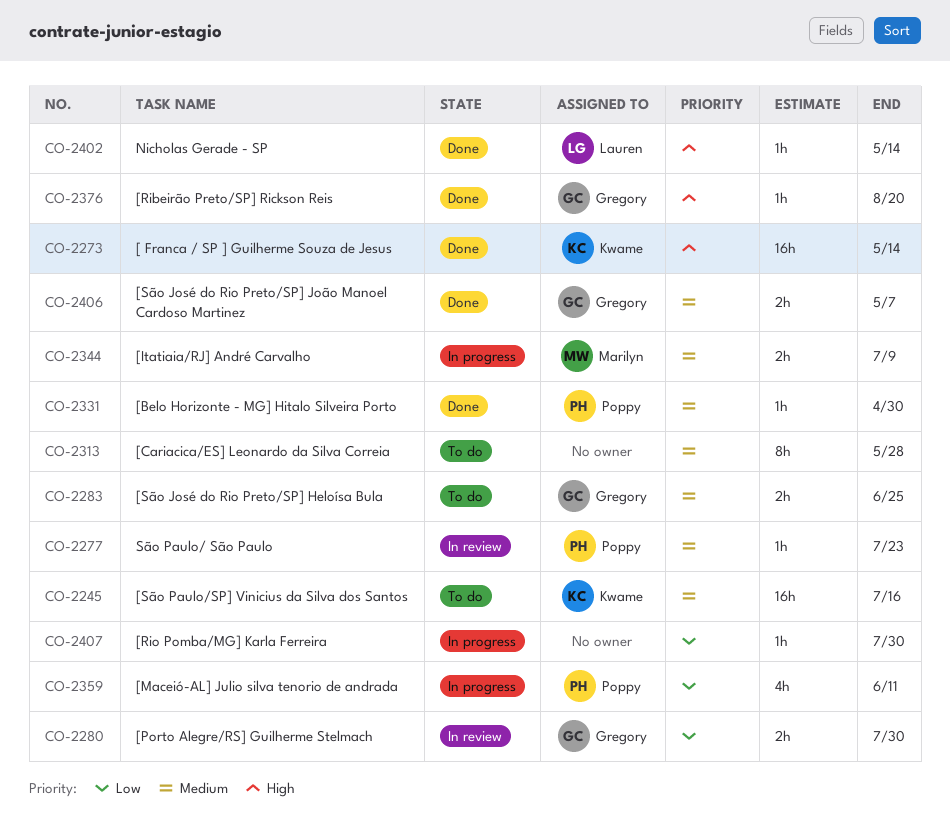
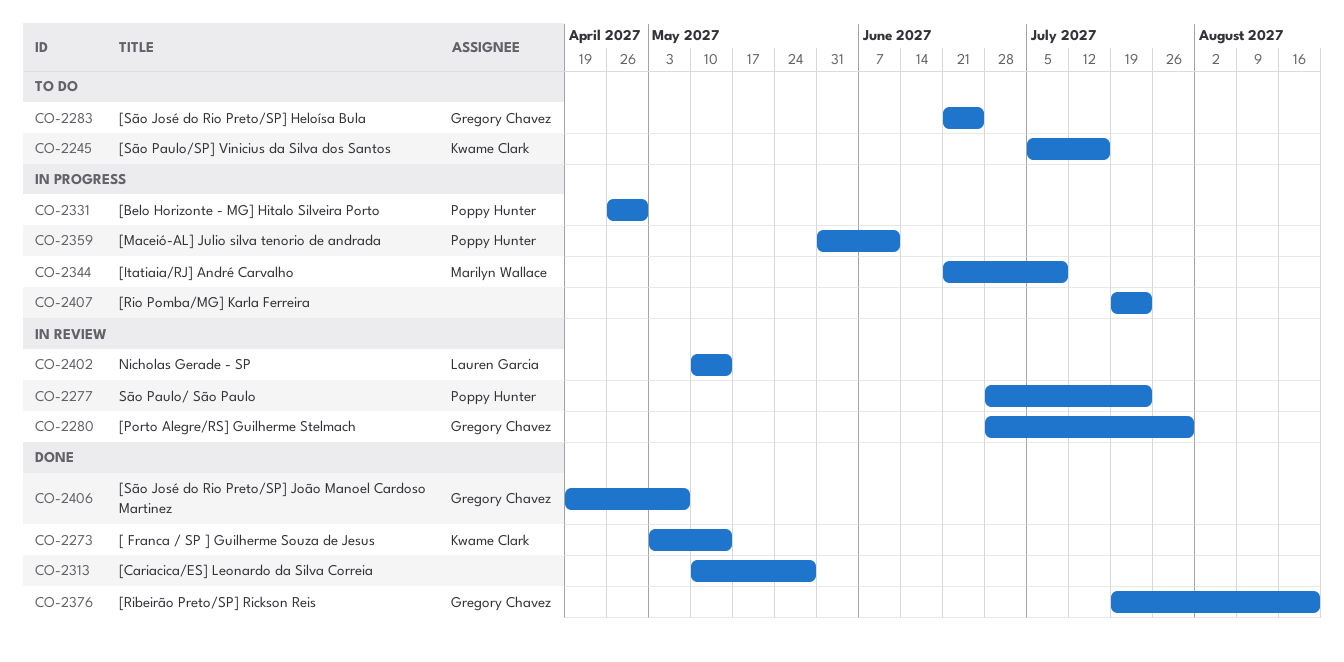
CO-2313, status: To do -> Done
CO-2331, status: Done -> In progress
CO-2402, status: Done -> In review
CO-2407, due: Jul 30 -> Jul 23

